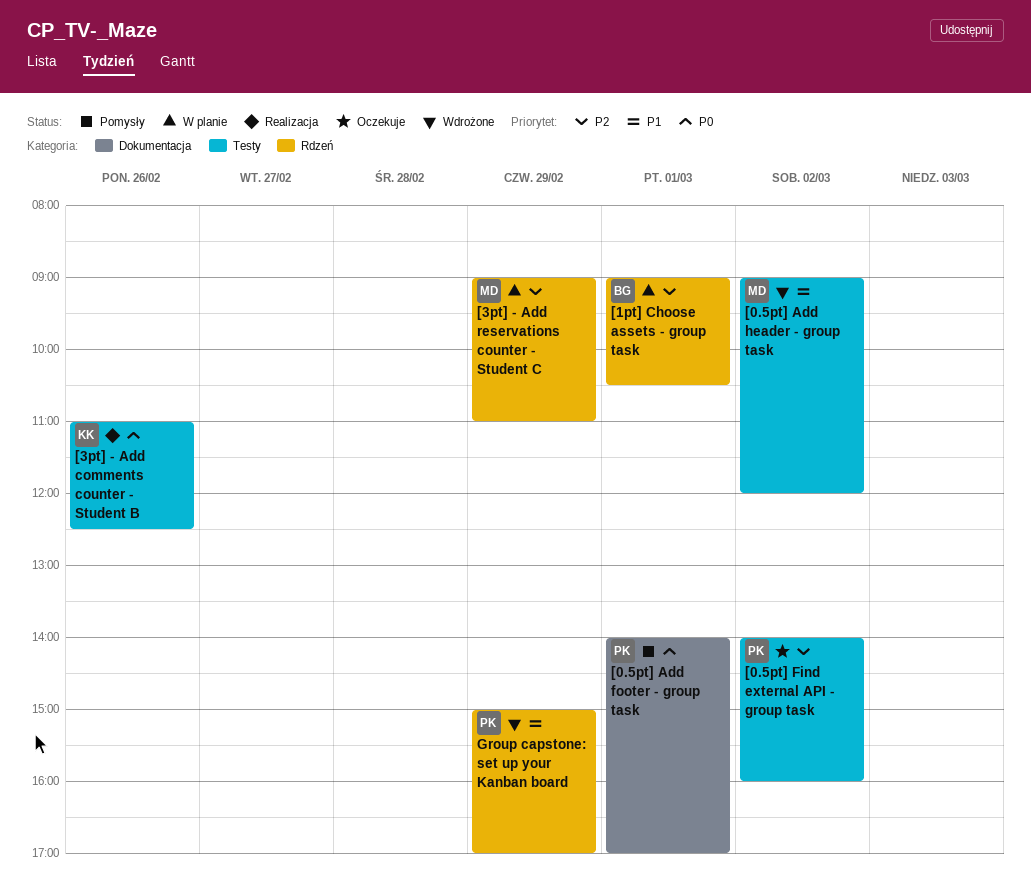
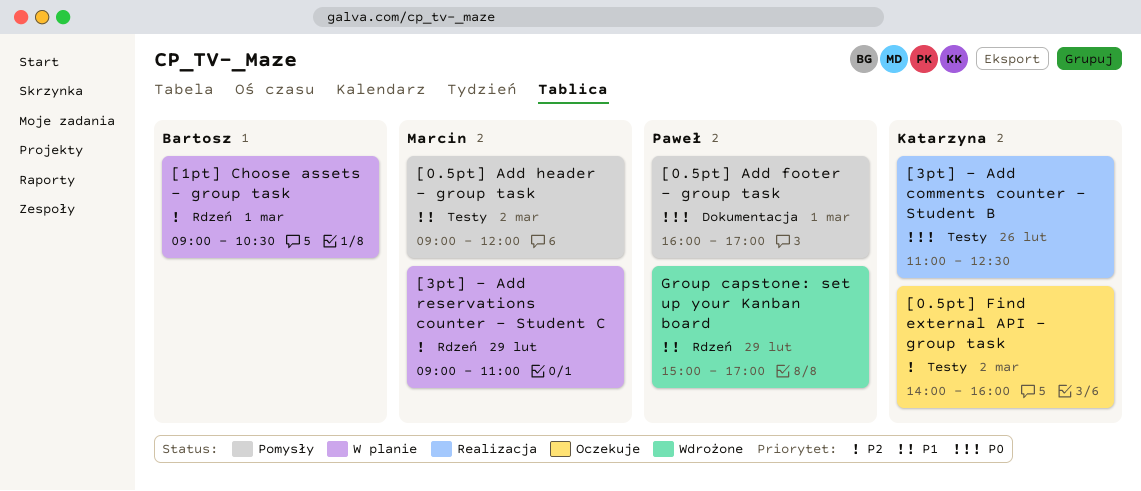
[0.5pt] Add footer - group task, begins: 14:00 -> 16:00
[0.5pt] Add header - group task, status: Wdrożone -> Pomysły
[0.5pt] Find external API - group task, owner: Paweł -> Katarzyna

